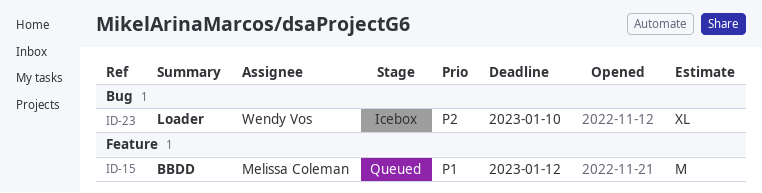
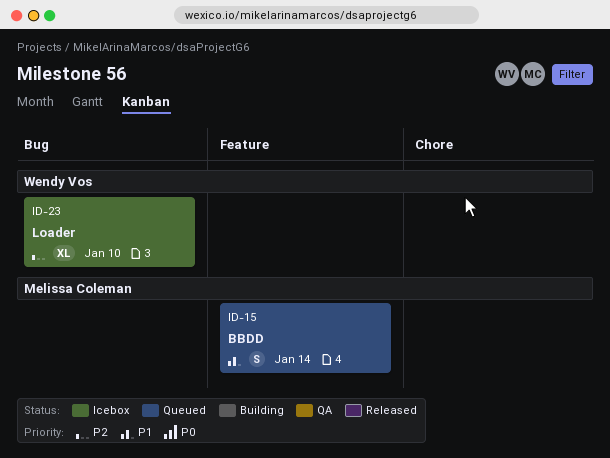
ID-15, estimate: M -> S
ID-15, due: Jan 12 -> Jan 14

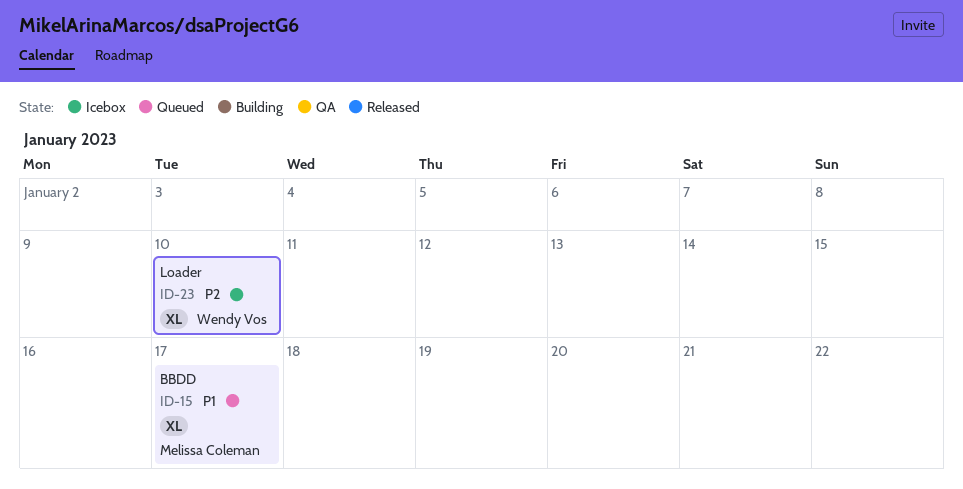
ID-15, estimate: S -> XL
ID-15, due: Jan 14 -> Jan 17

